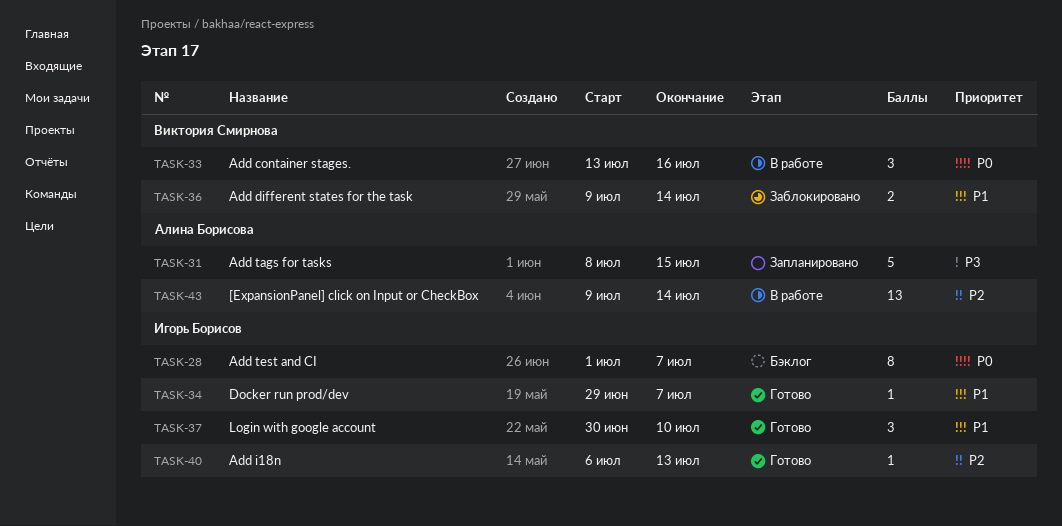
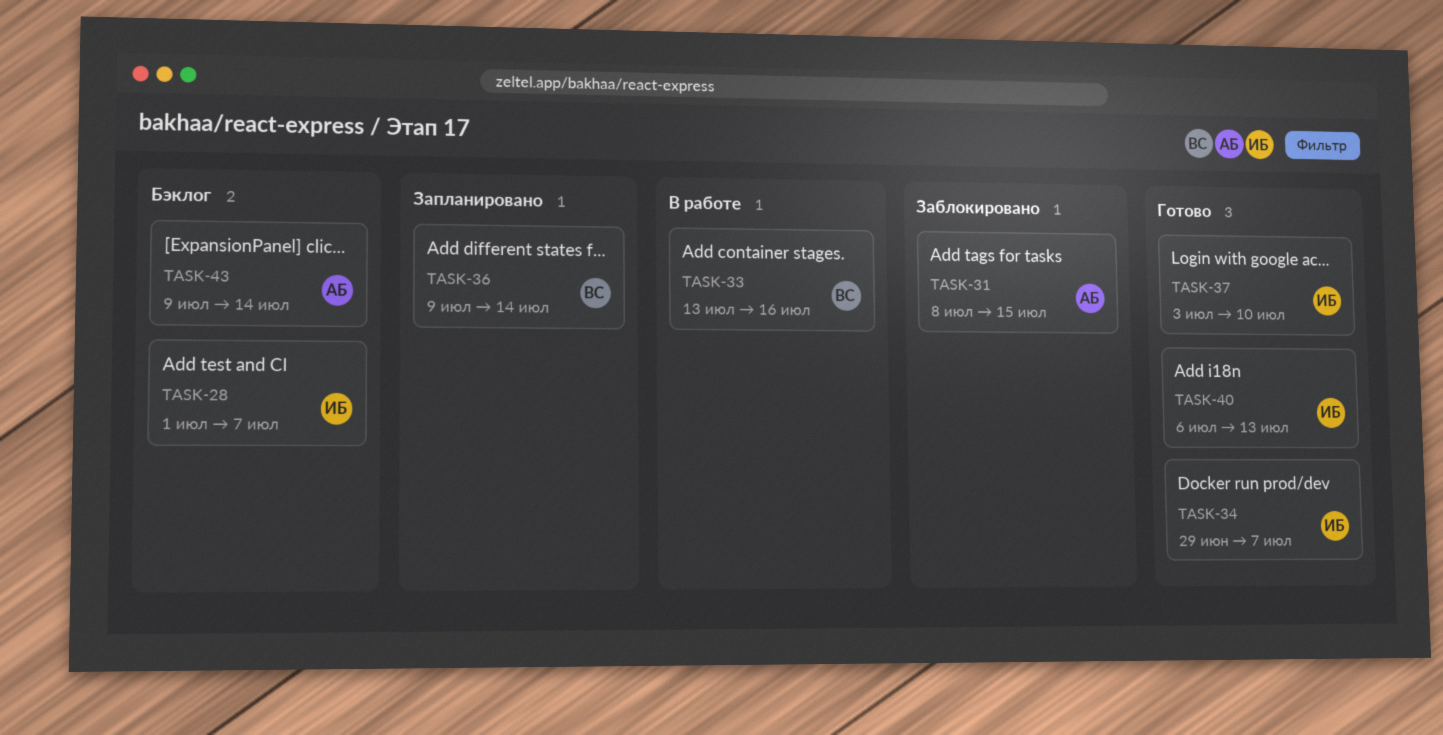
TASK-31, status: Запланировано -> Заблокировано
TASK-36, status: Заблокировано -> Запланировано
TASK-37, start: Jun 30 -> Jul 3
TASK-43, status: В работе -> Бэклог

